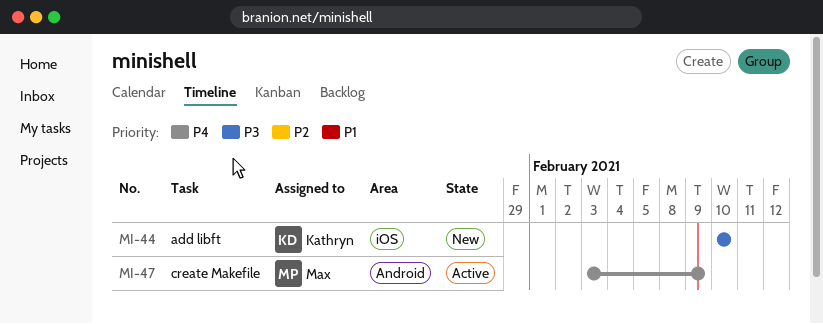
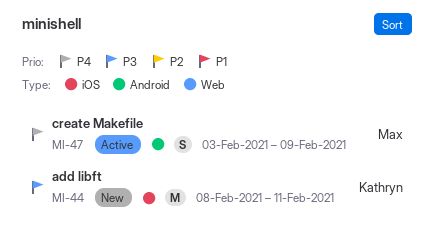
MI-44, start: Feb 10 -> Feb 8
MI-44, due: Feb 10 -> Feb 11

